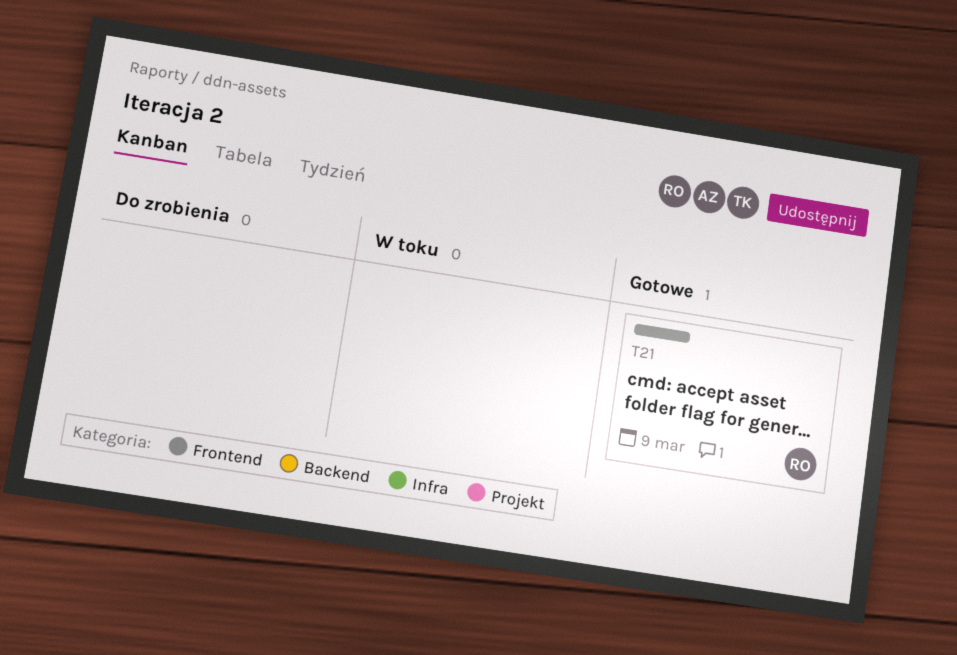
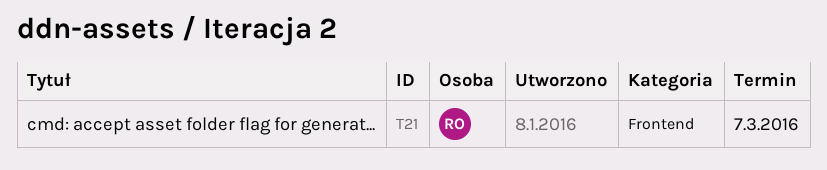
T21, due: Mar 9 -> Mar 7

